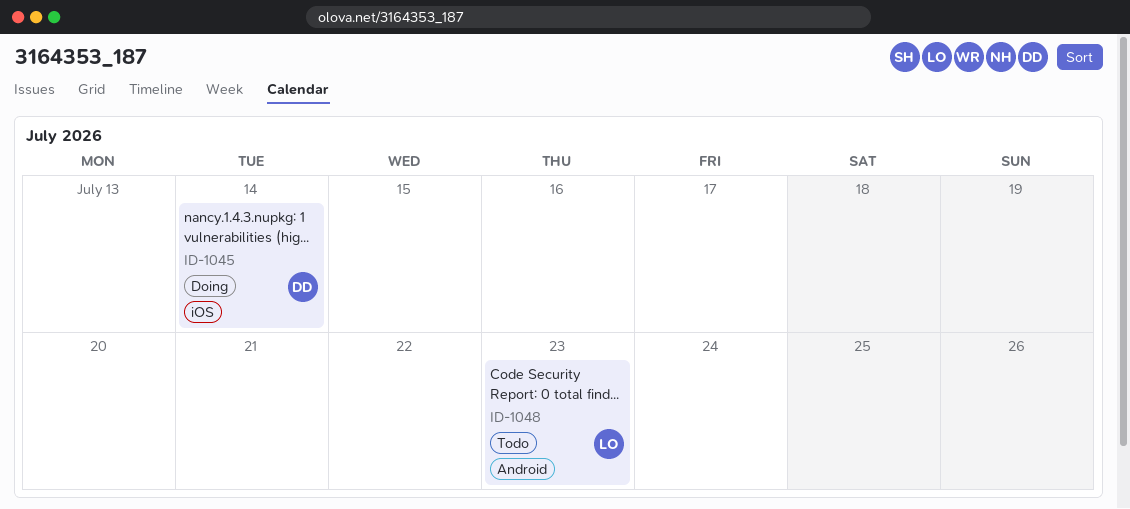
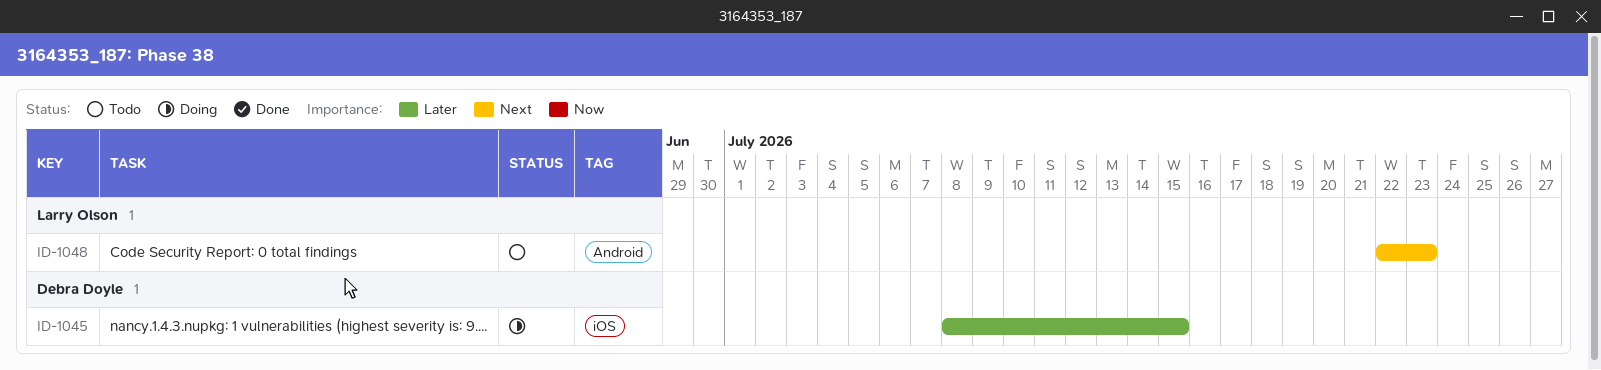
ID-1045, due: Jul 14 -> Jul 15

